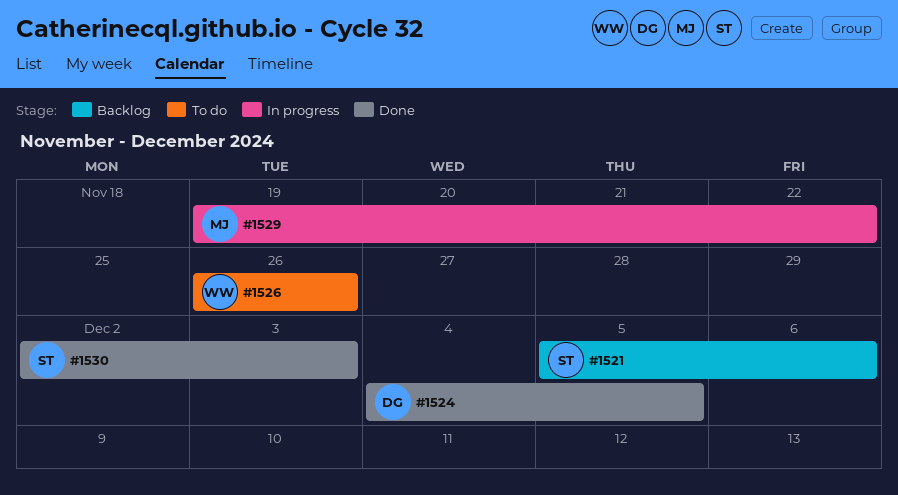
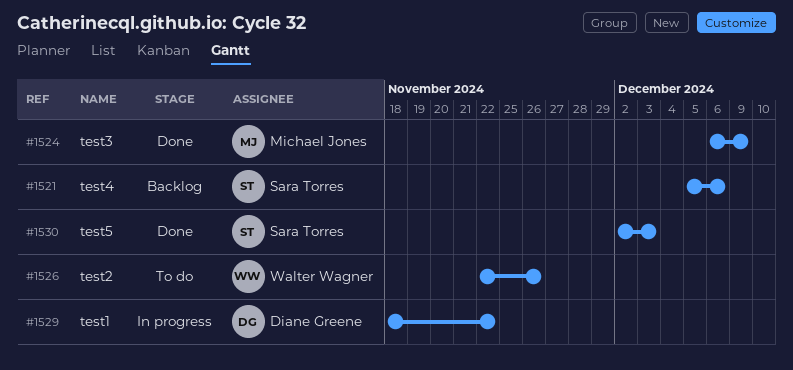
#1524, owner: Diane Greene -> Michael Jones
#1524, start: Dec 4 -> Dec 6
#1524, due: Dec 5 -> Dec 9
#1526, start: Nov 26 -> Nov 22
#1529, owner: Michael Jones -> Diane Greene
#1529, start: Nov 19 -> Nov 18

